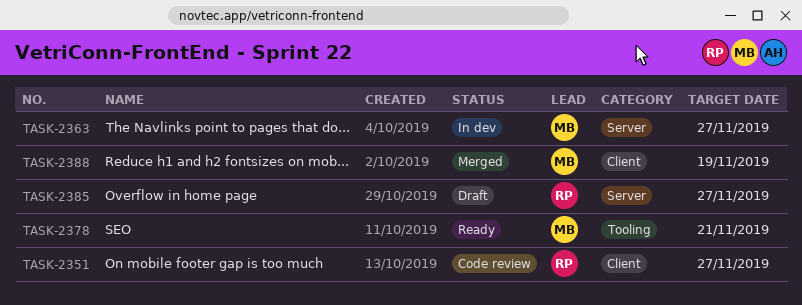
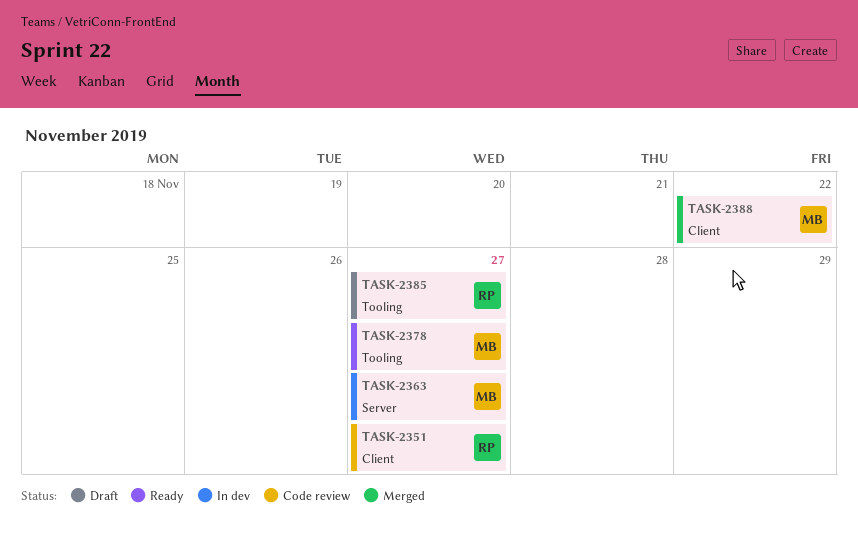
TASK-2378, due: Nov 21 -> Nov 27
TASK-2385, label: Server -> Tooling
TASK-2388, due: Nov 19 -> Nov 22

